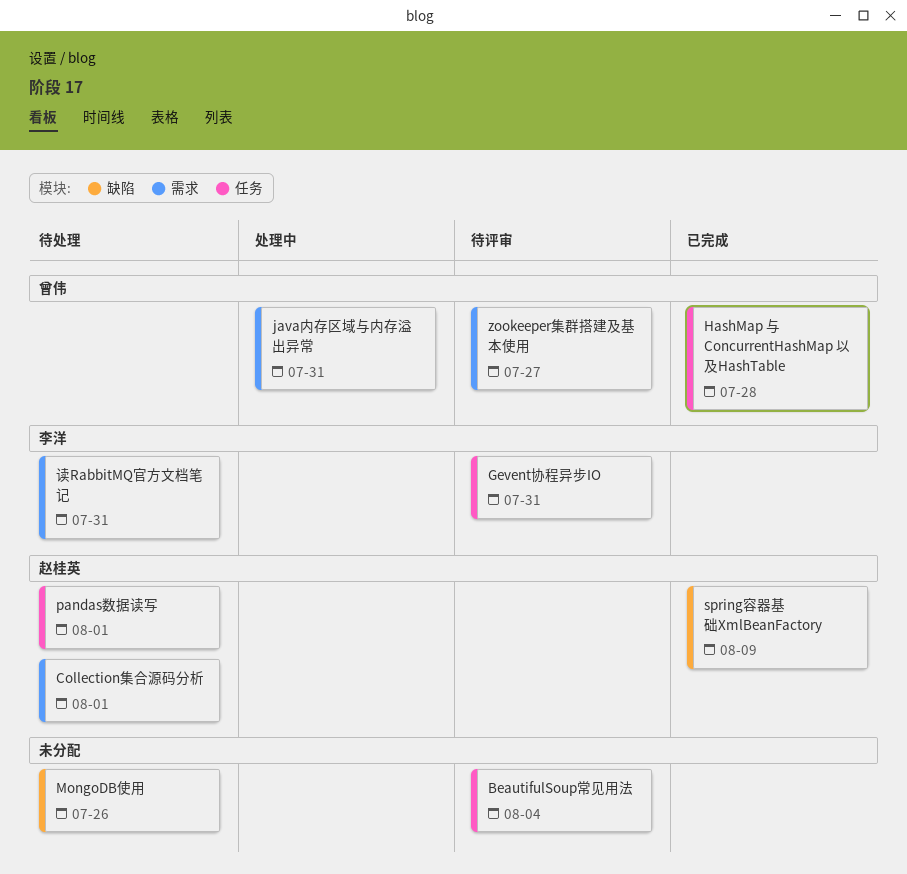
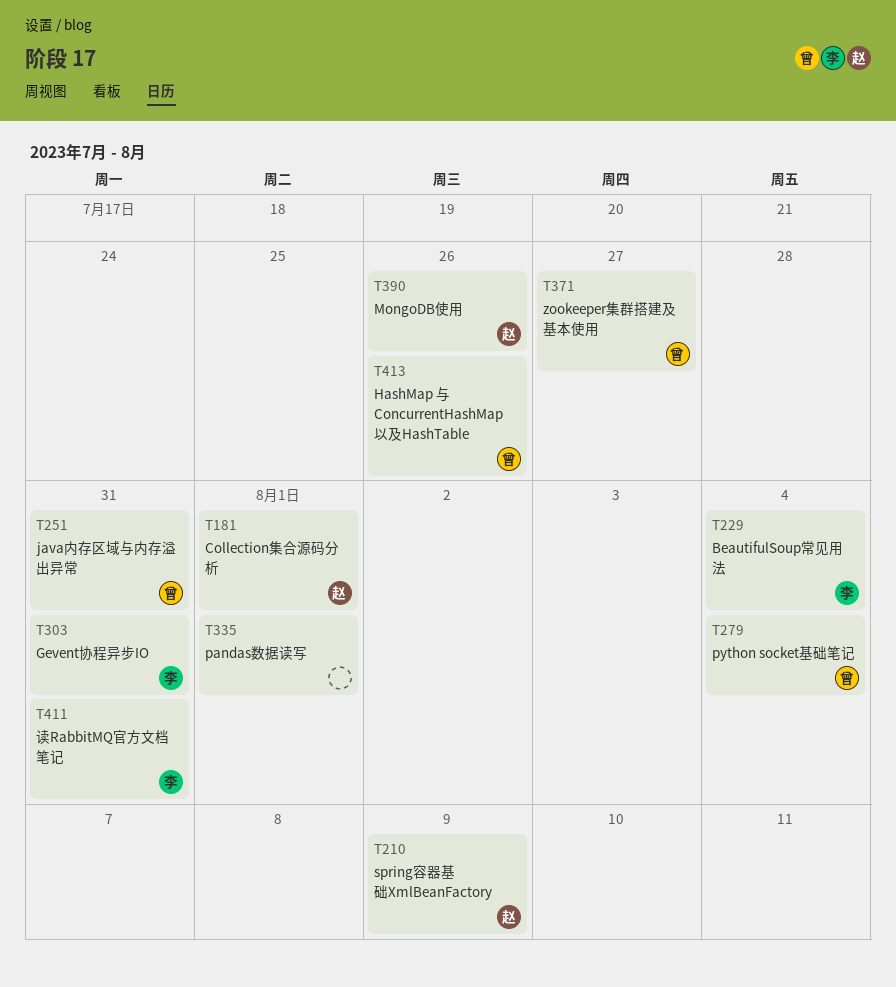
BeautifulSoup常见用法, owner: none -> 李洋
HashMap 与 ConcurrentHashMap 以及HashTable, due: Jul 28 -> Jul 26
MongoDB使用, owner: none -> 赵桂英
pandas数据读写, owner: 赵桂英 -> none
python socket基础笔记: none -> present

